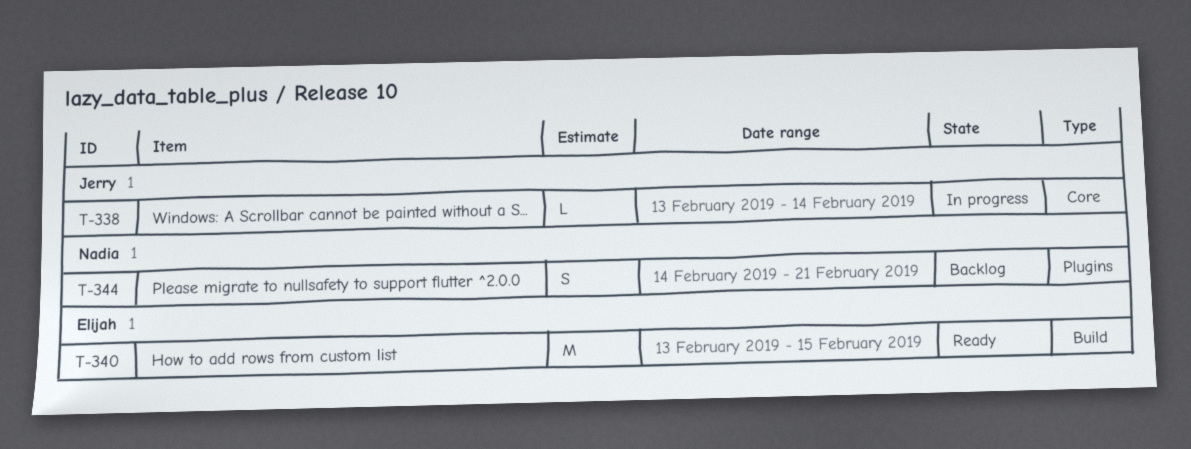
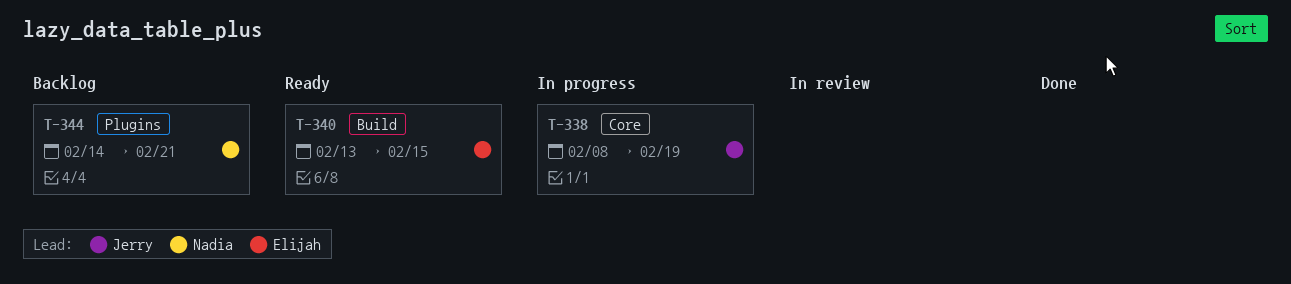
T-338, start: Feb 13 -> Feb 8
T-338, due: Feb 14 -> Feb 19

